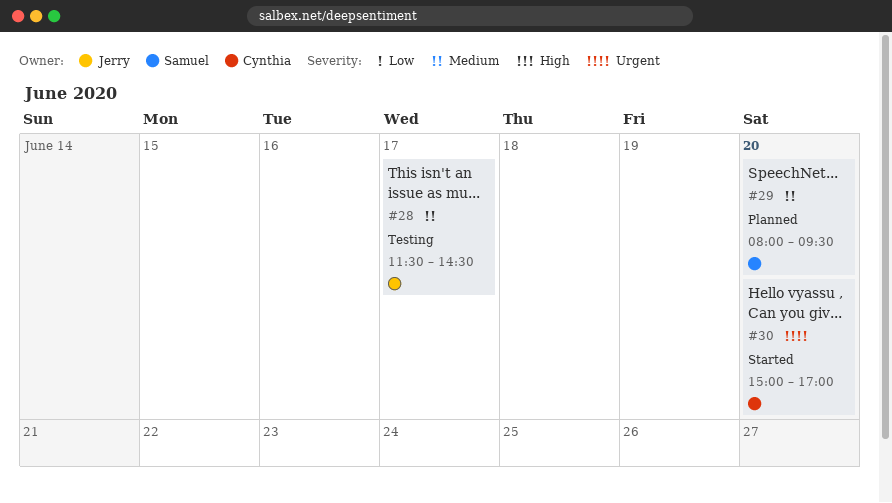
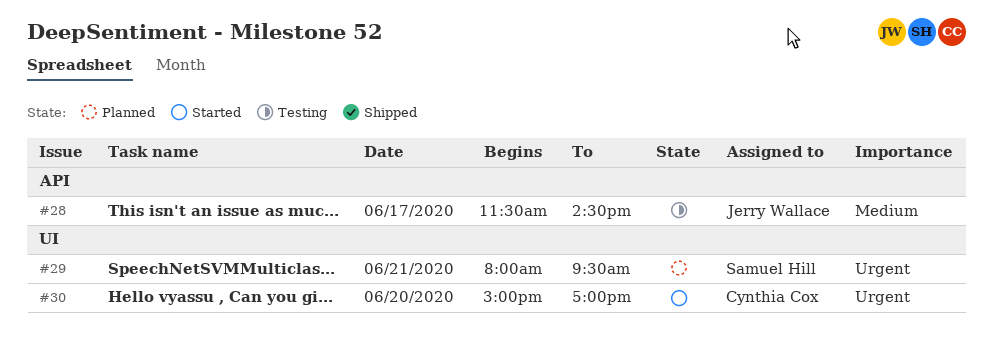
#29, priority: Medium -> Urgent
#29, day: Jun 20 -> Jun 21

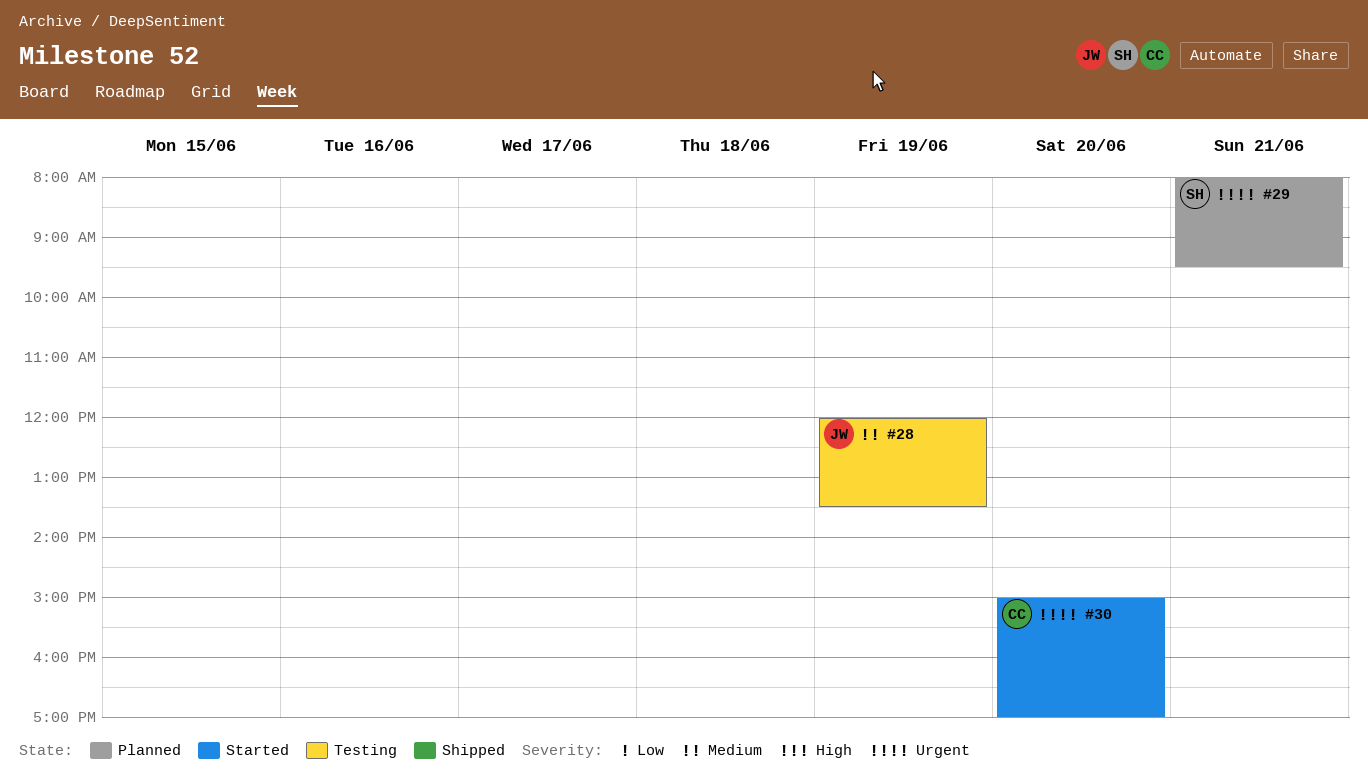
#28, day: Jun 17 -> Jun 19
#28, begins: 11:30 -> 12:00
#28, ends: 14:30 -> 13:30

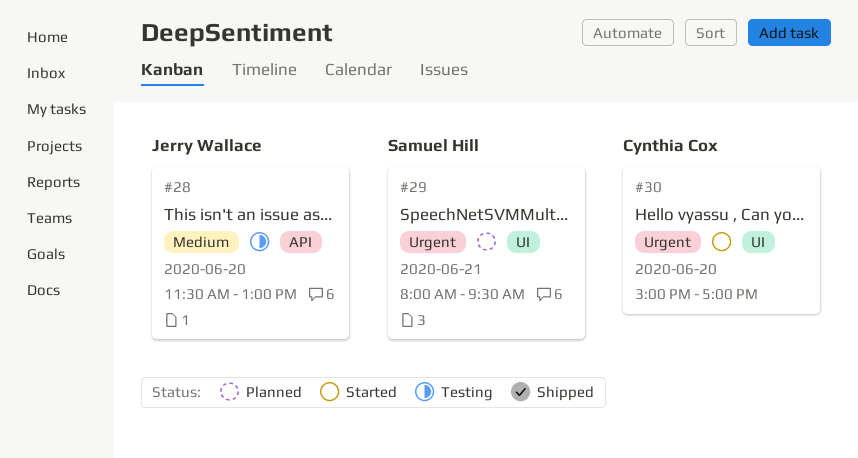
#28, day: Jun 19 -> Jun 20
#28, begins: 12:00 -> 11:30
#28, ends: 13:30 -> 13:00

